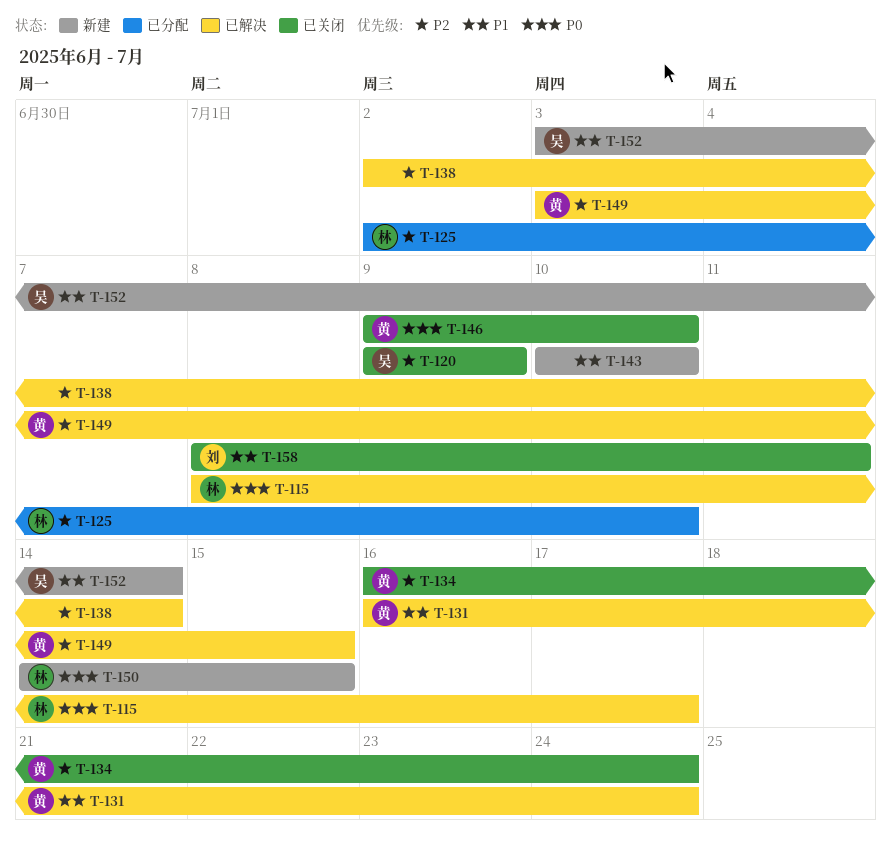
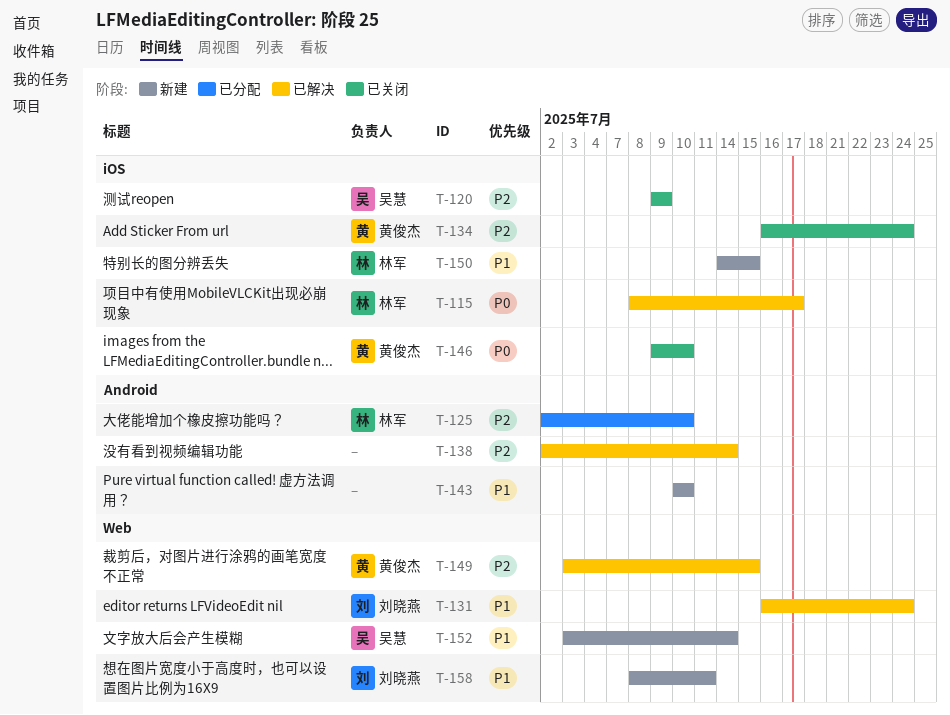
T-131, owner: 黄俊杰 -> 刘晓燕
T-150, priority: P0 -> P1
T-158, status: 已关闭 -> 新建

